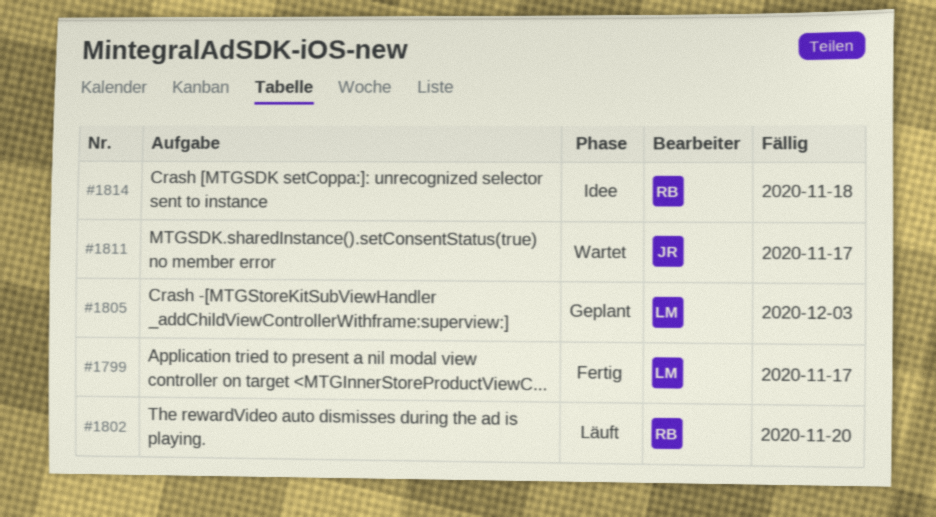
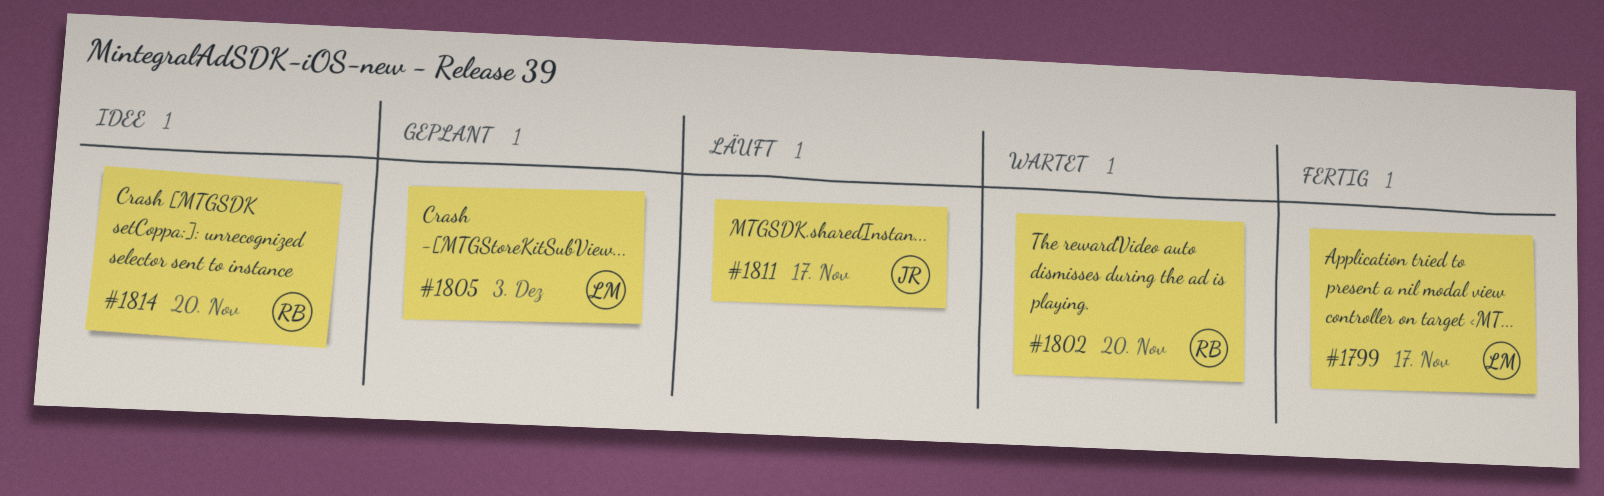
#1802, status: Läuft -> Wartet
#1811, status: Wartet -> Läuft
#1814, due: Nov 18 -> Nov 20

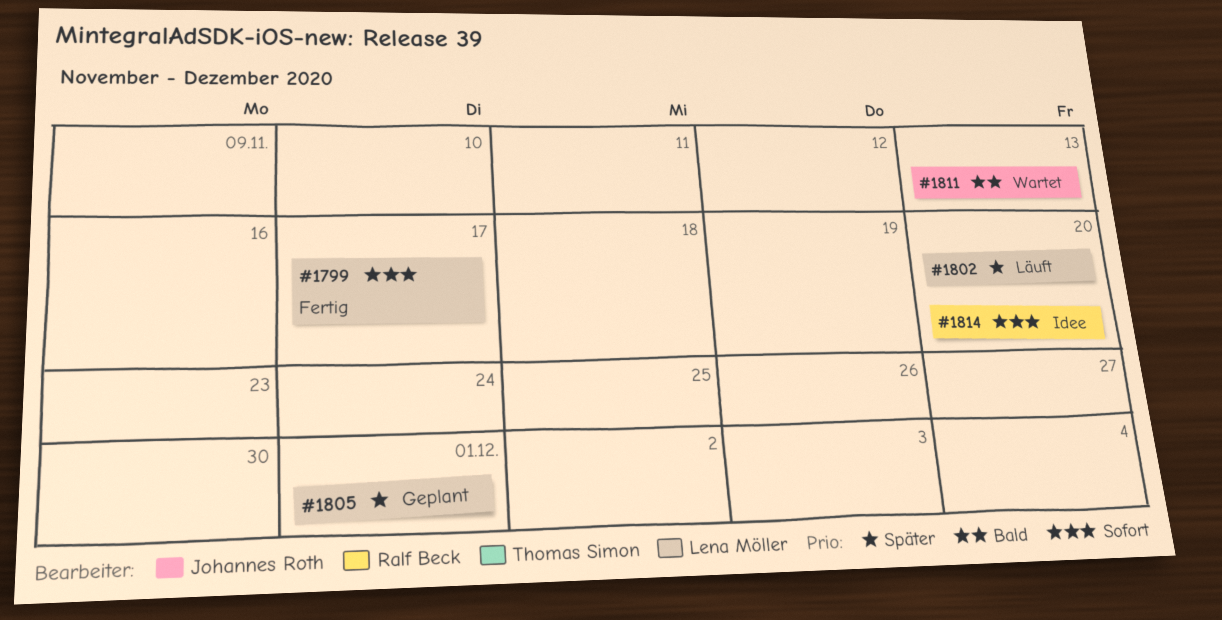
#1802, status: Wartet -> Läuft
#1802, owner: Ralf Beck -> Lena Möller
#1805, due: Dec 3 -> Dec 1
#1811, status: Läuft -> Wartet
#1811, due: Nov 17 -> Nov 13

